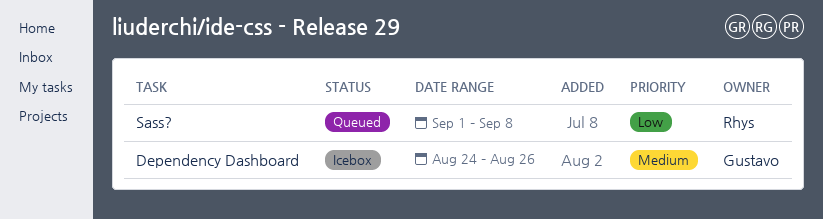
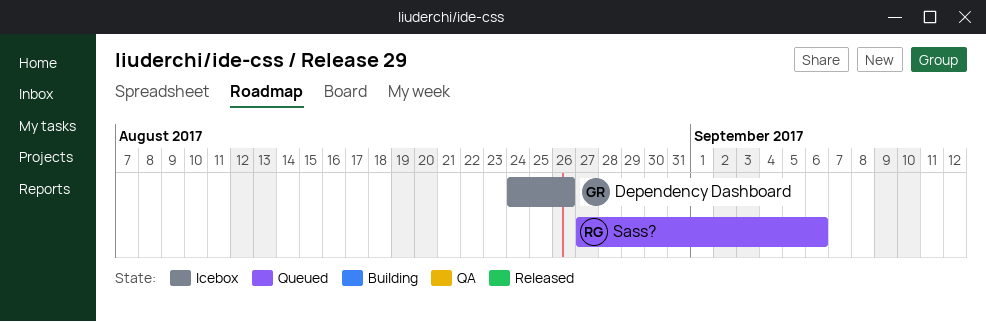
Sass?, start: Sep 1 -> Aug 27
Sass?, due: Sep 8 -> Sep 6

